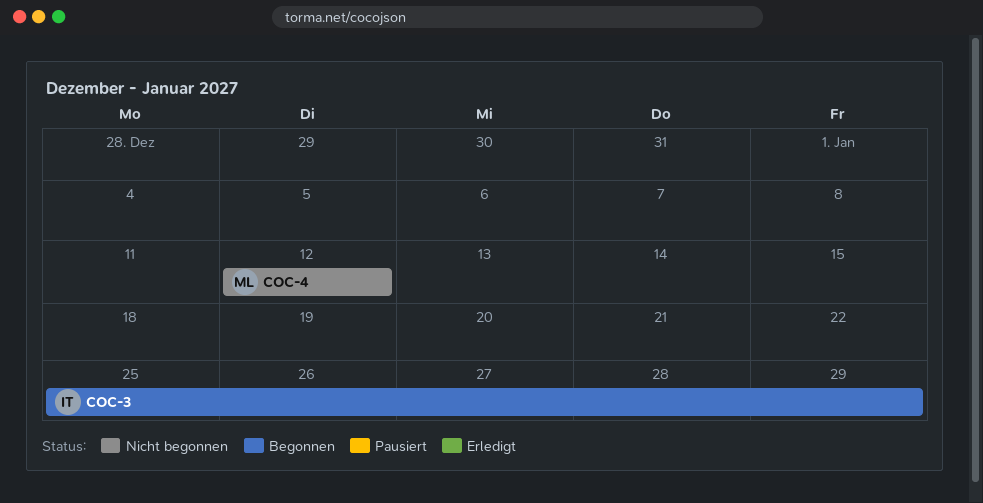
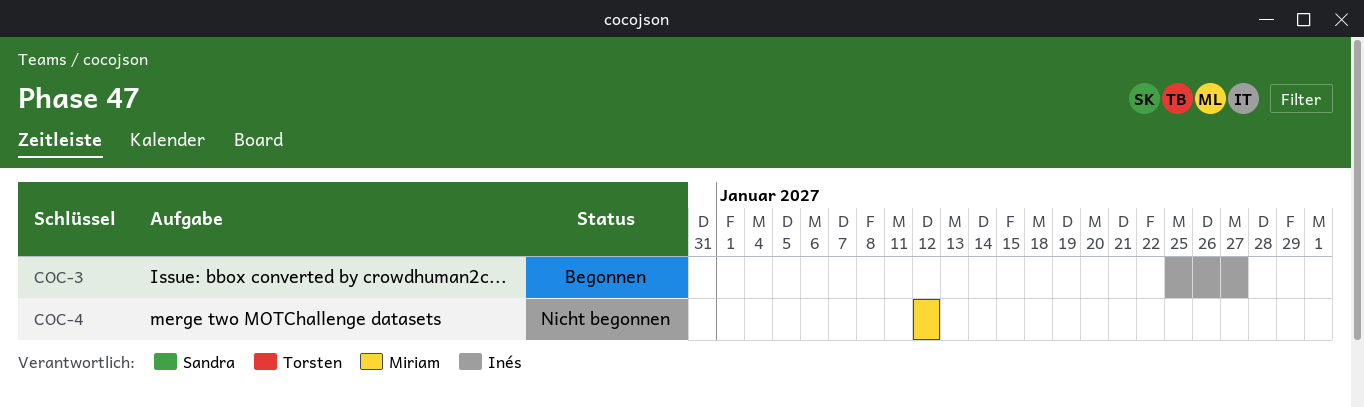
COC-3, due: Jan 29 -> Jan 27

